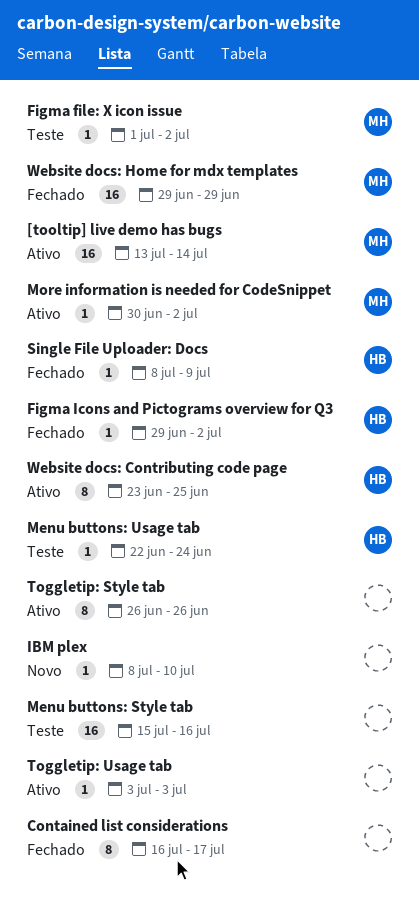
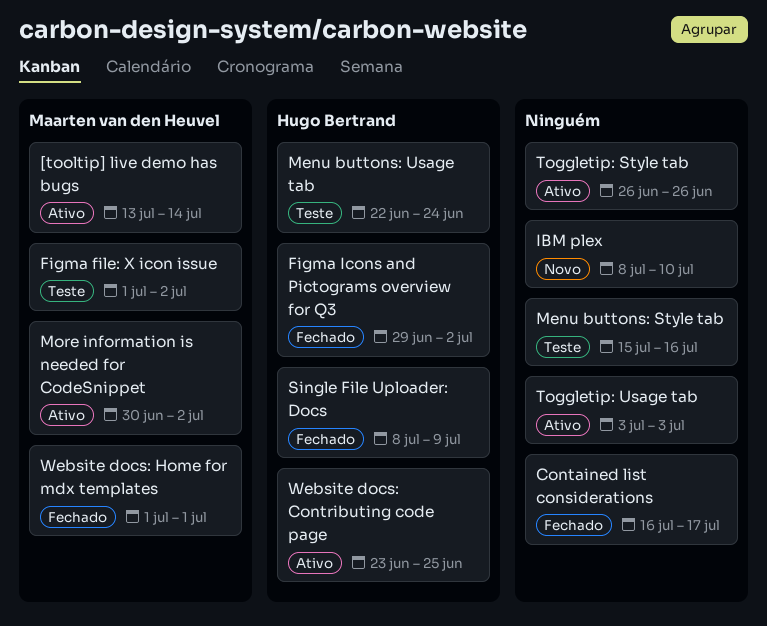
Website docs: Home for mdx templates, start: Jun 29 -> Jul 1
Website docs: Home for mdx templates, due: Jun 29 -> Jul 1

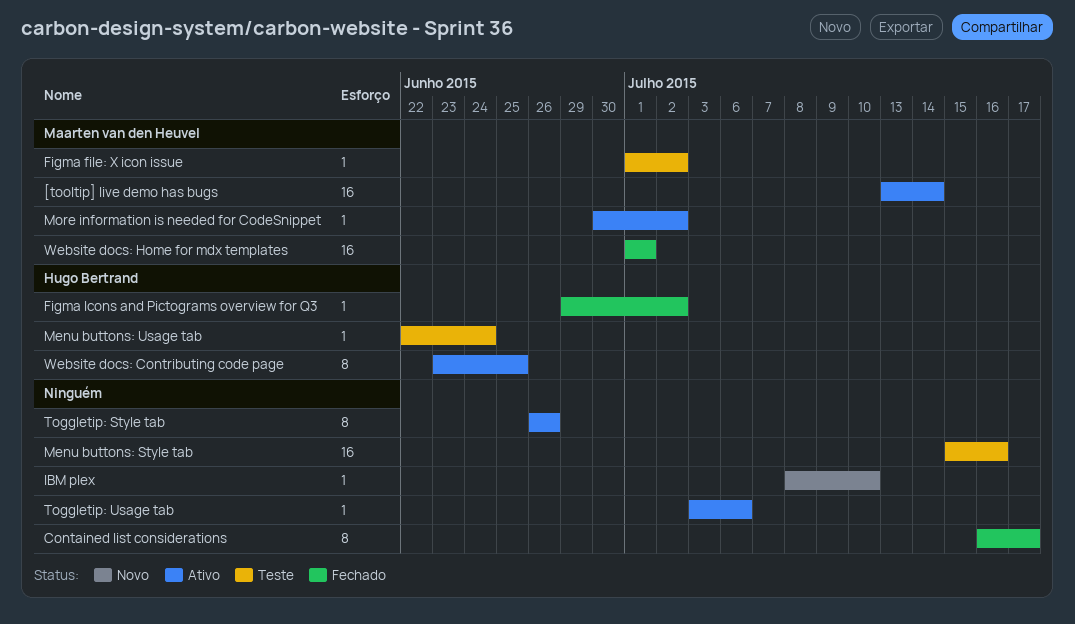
Single File Uploader: Docs: present -> none
Toggletip: Usage tab, due: Jul 3 -> Jul 6

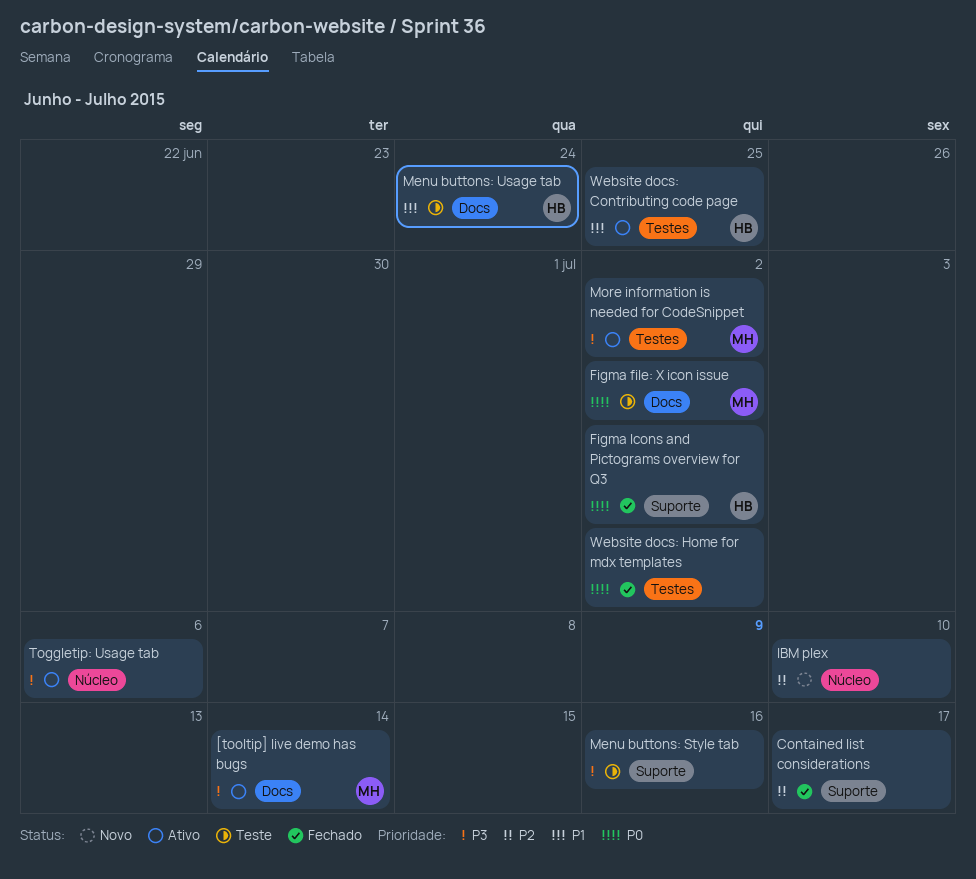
Toggletip: Style tab: present -> none
Website docs: Home for mdx templates, owner: Maarten van den Heuvel -> none
Website docs: Home for mdx templates, due: Jul 1 -> Jul 2

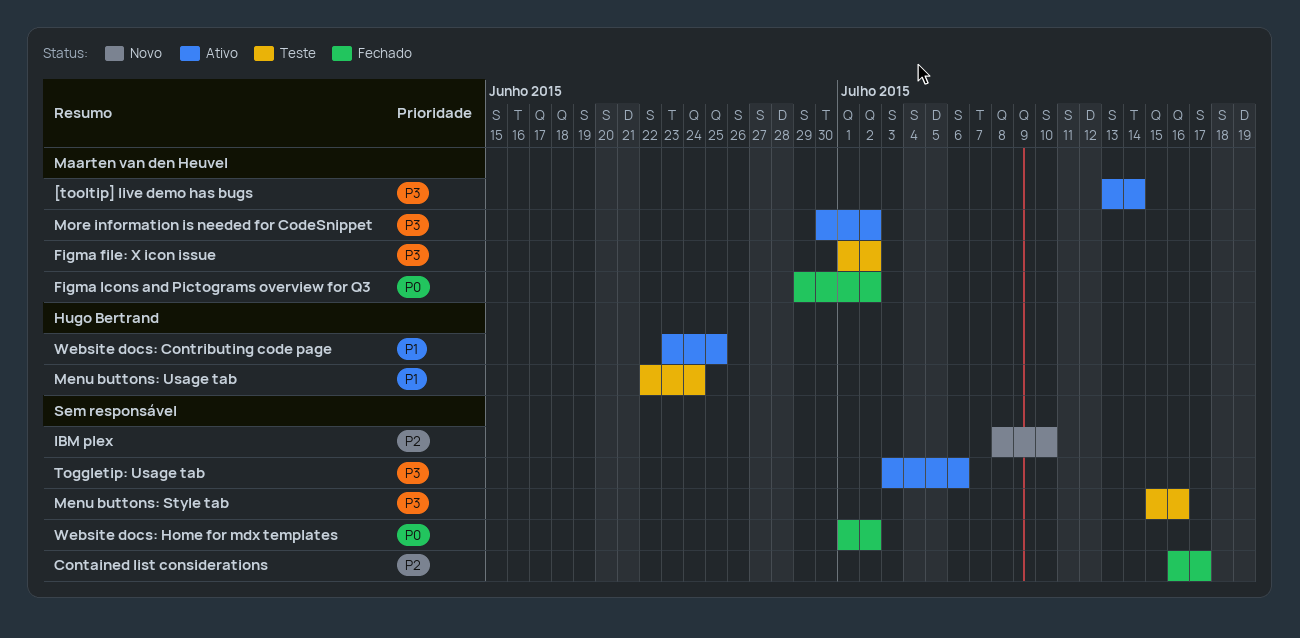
Figma file: X icon issue, priority: P0 -> P3
Figma Icons and Pictograms overview for Q3, owner: Hugo Bertrand -> Maarten van den Heuvel

